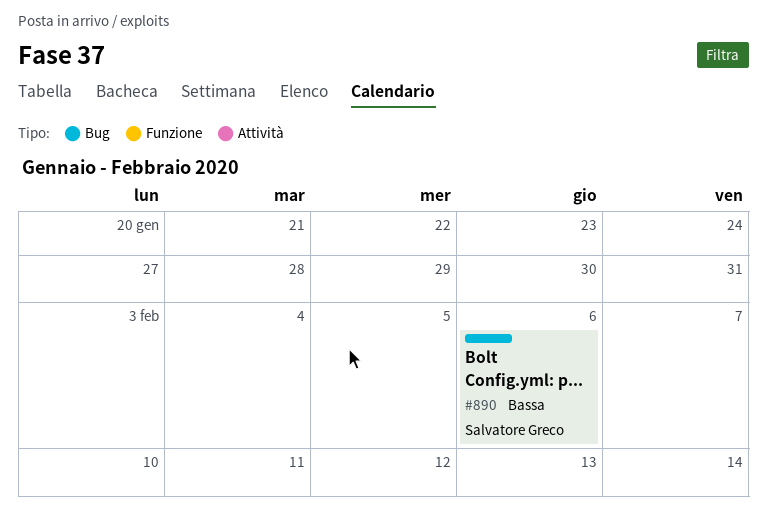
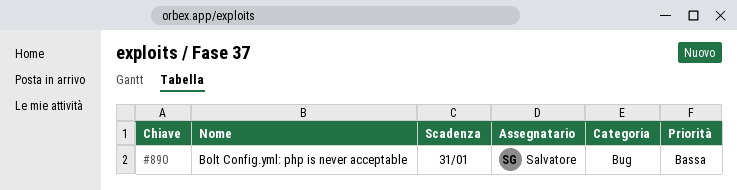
#890, due: Feb 6 -> Jan 31

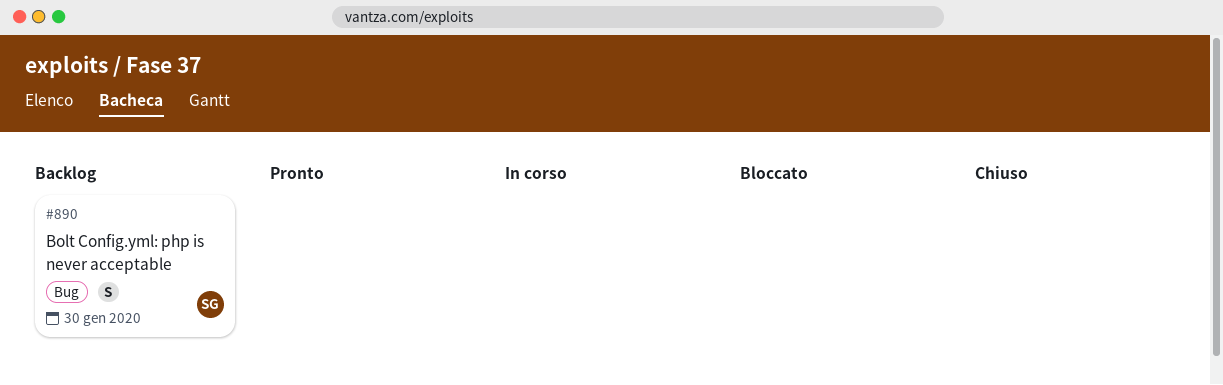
#890, due: Jan 31 -> Jan 30

